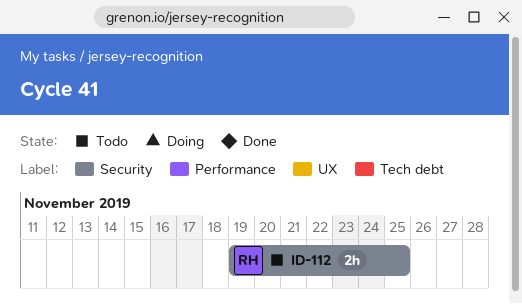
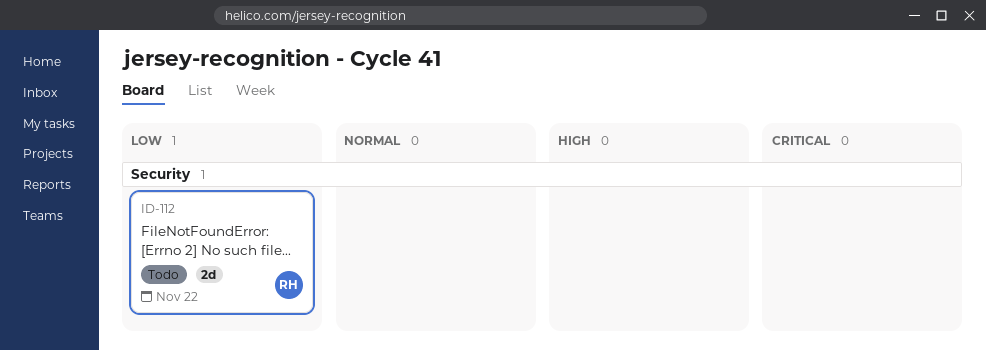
ID-112, estimate: 2h -> 2d
ID-112, due: Nov 25 -> Nov 22

